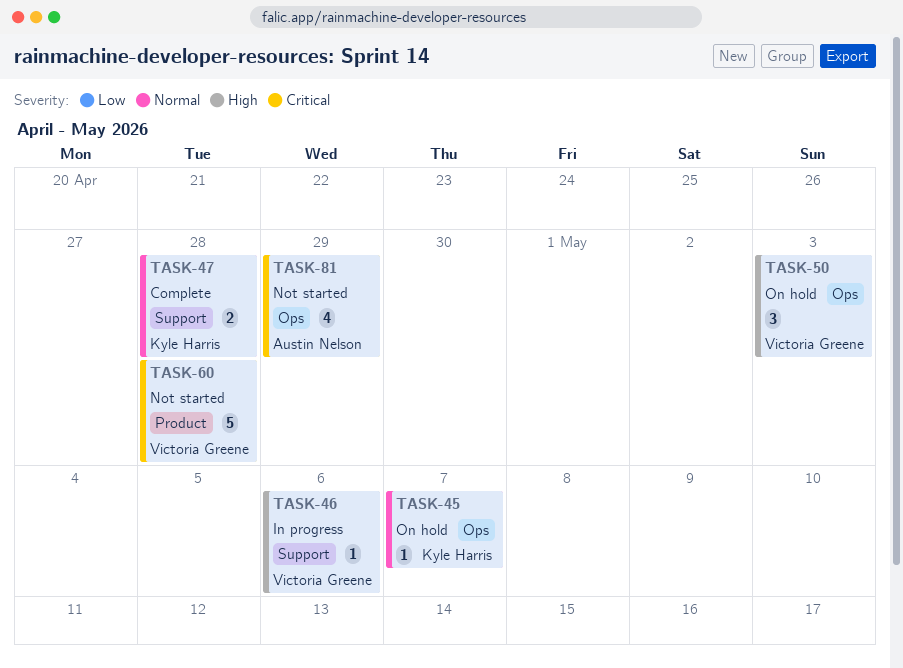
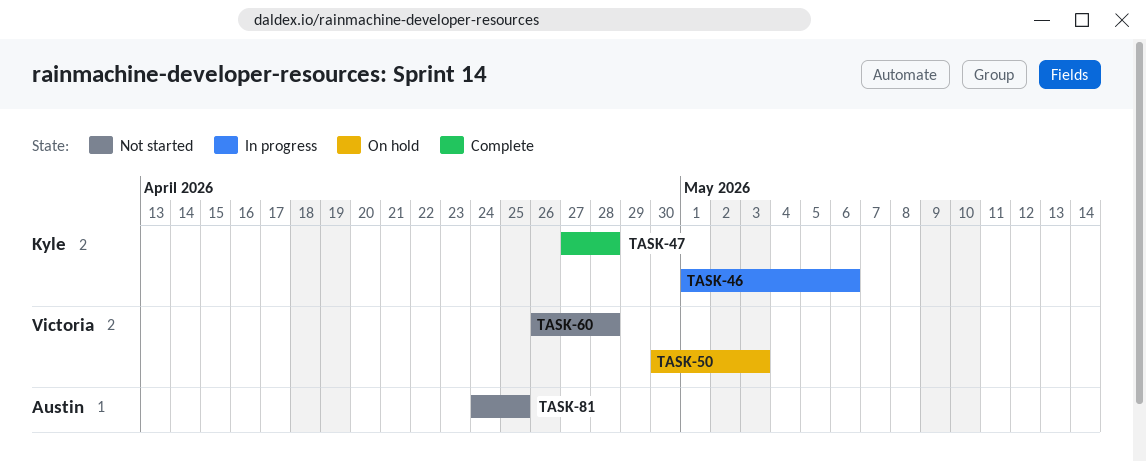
TASK-45: present -> none
TASK-46, owner: Victoria Greene -> Kyle Harris
TASK-81, due: Apr 29 -> Apr 25

